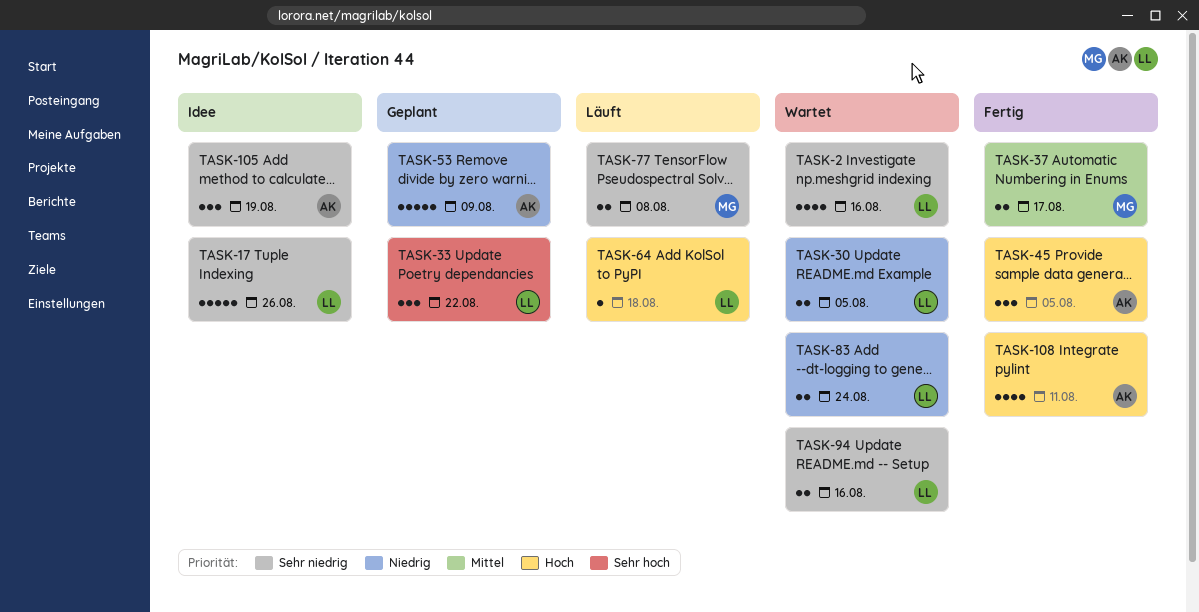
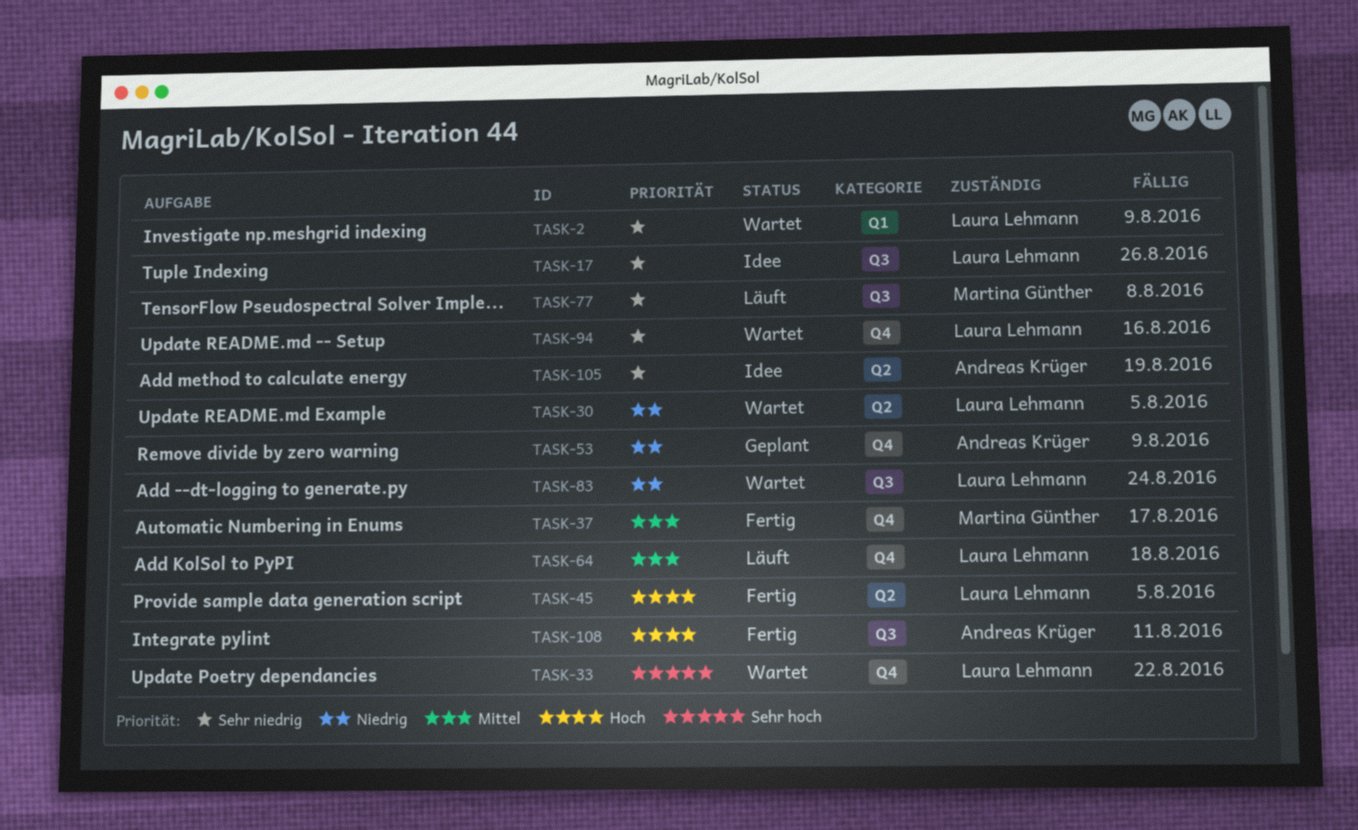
TASK-2, due: Aug 16 -> Aug 9
TASK-33, status: Geplant -> Wartet
TASK-45, owner: Andreas Krüger -> Laura Lehmann
TASK-64, priority: Hoch -> Mittel

